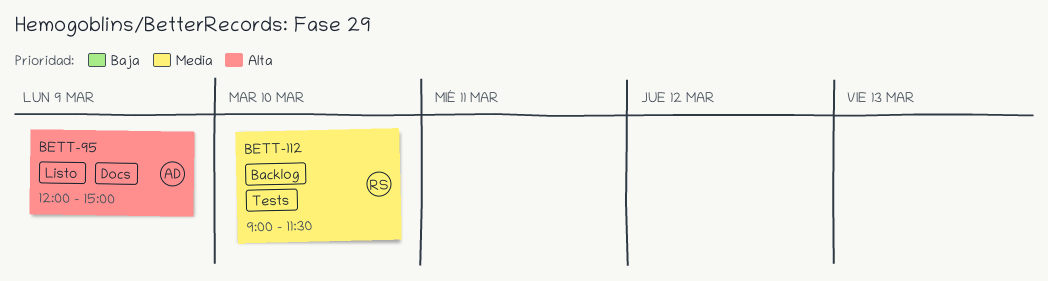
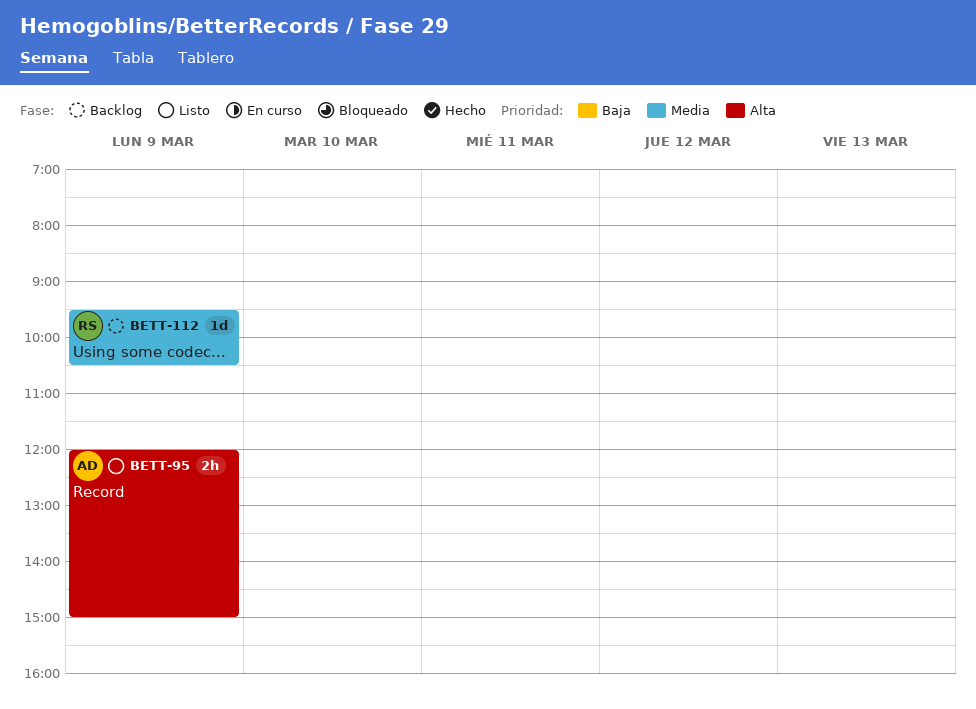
BETT-112, day: Mar 10 -> Mar 9
BETT-112, begins: 09:00 -> 09:30
BETT-112, ends: 11:30 -> 10:30

